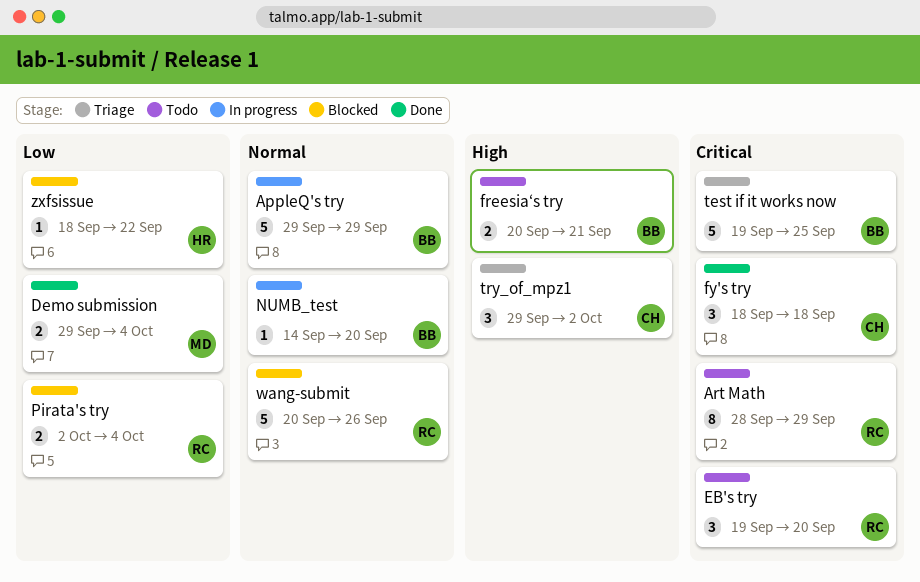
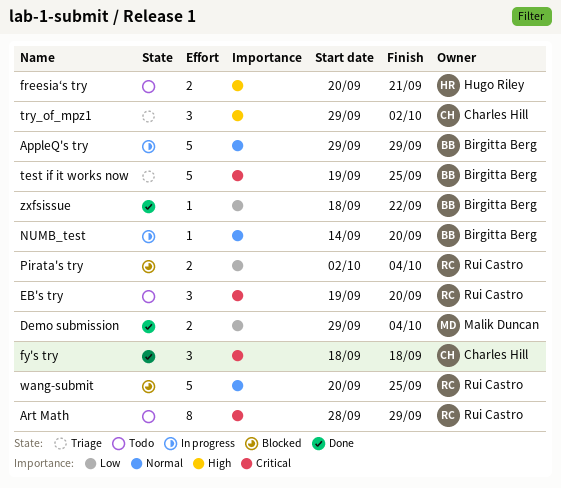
freesia‘s try, owner: Birgitta Berg -> Hugo Riley
wang-submit, due: Sep 26 -> Sep 25
zxfsissue, status: Blocked -> Done
zxfsissue, owner: Hugo Riley -> Birgitta Berg

